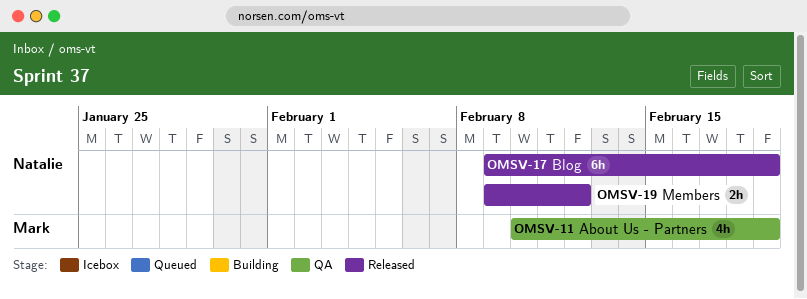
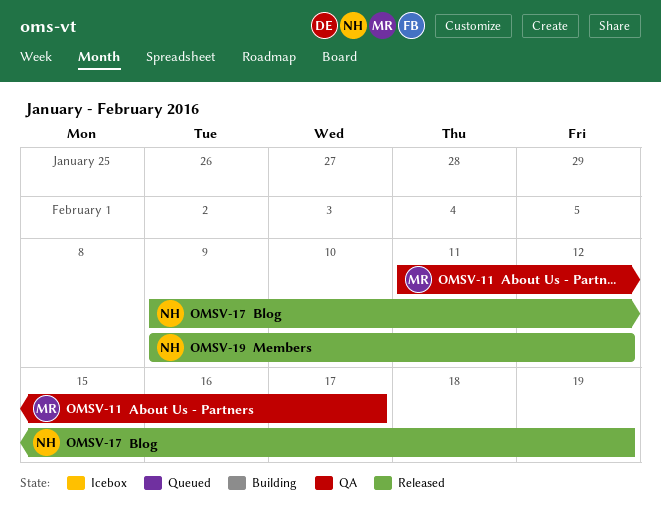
OMSV-11, start: Feb 10 -> Feb 11
OMSV-11, due: Feb 19 -> Feb 17

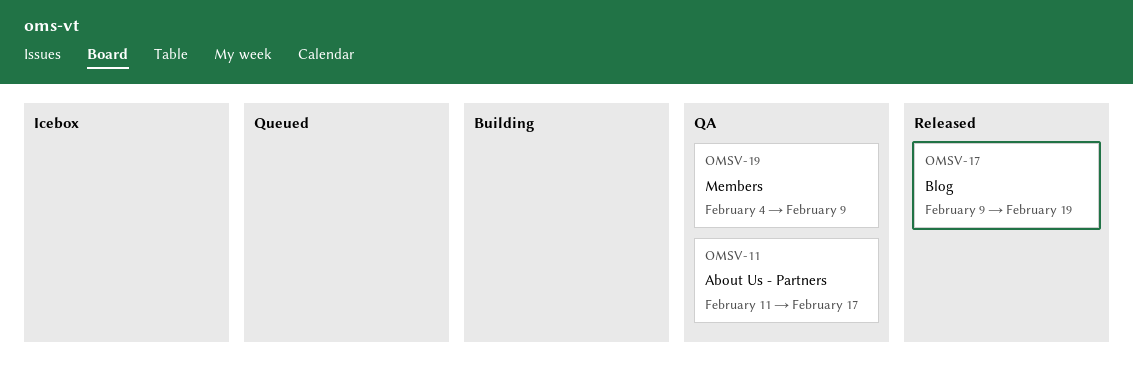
OMSV-19, status: Released -> QA
OMSV-19, start: Feb 9 -> Feb 4
OMSV-19, due: Feb 12 -> Feb 9

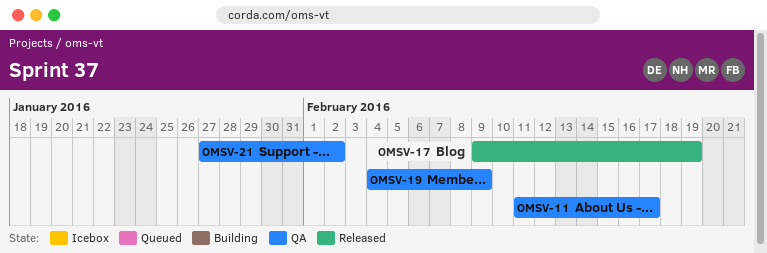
OMSV-21: none -> present

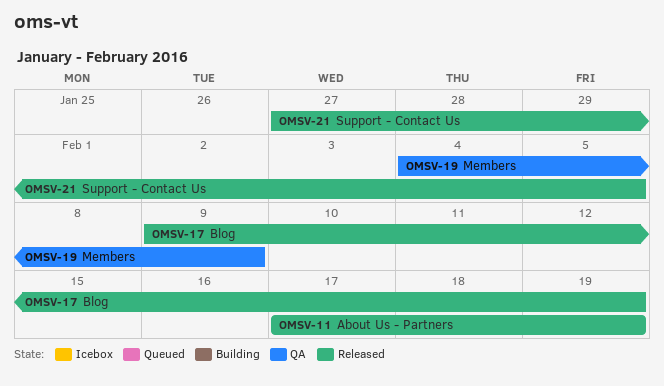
OMSV-11, status: QA -> Released
OMSV-11, start: Feb 11 -> Feb 17
OMSV-11, due: Feb 17 -> Feb 19
OMSV-21, status: QA -> Released
OMSV-21, due: Feb 2 -> Feb 5

